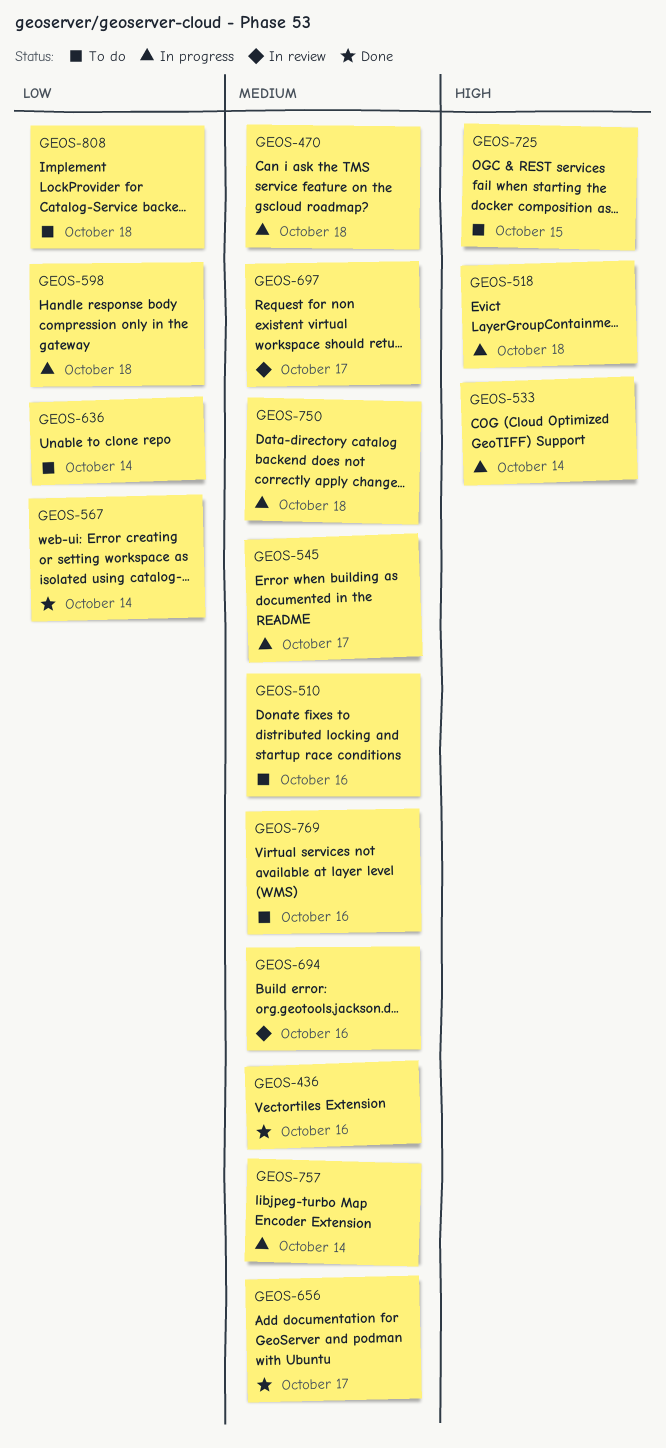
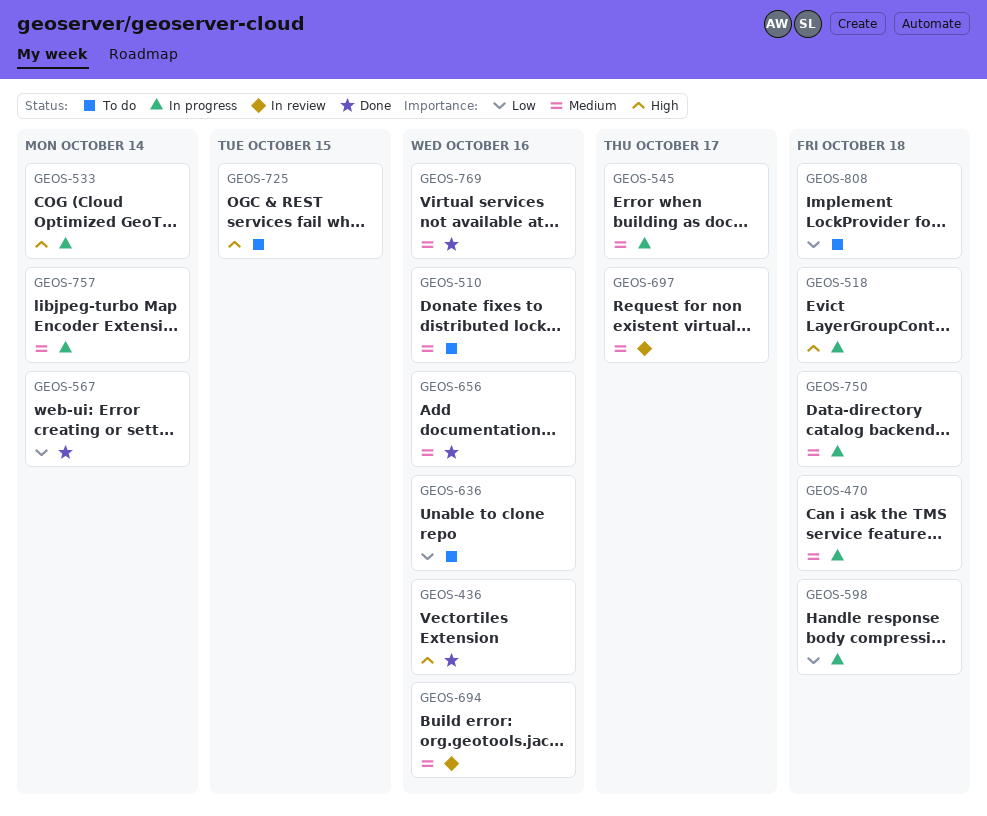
GEOS-436, priority: Medium -> High
GEOS-636, due: Oct 14 -> Oct 16
GEOS-656, due: Oct 17 -> Oct 16
GEOS-769, status: To do -> Done

